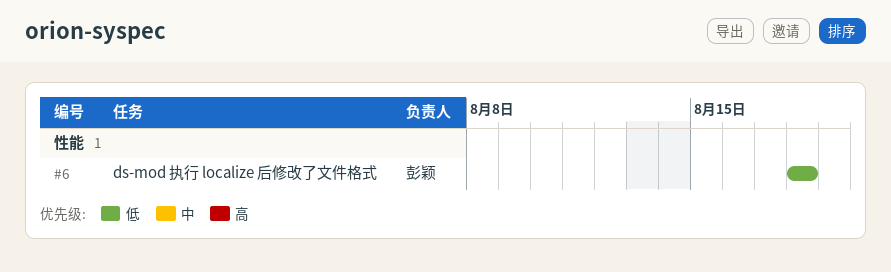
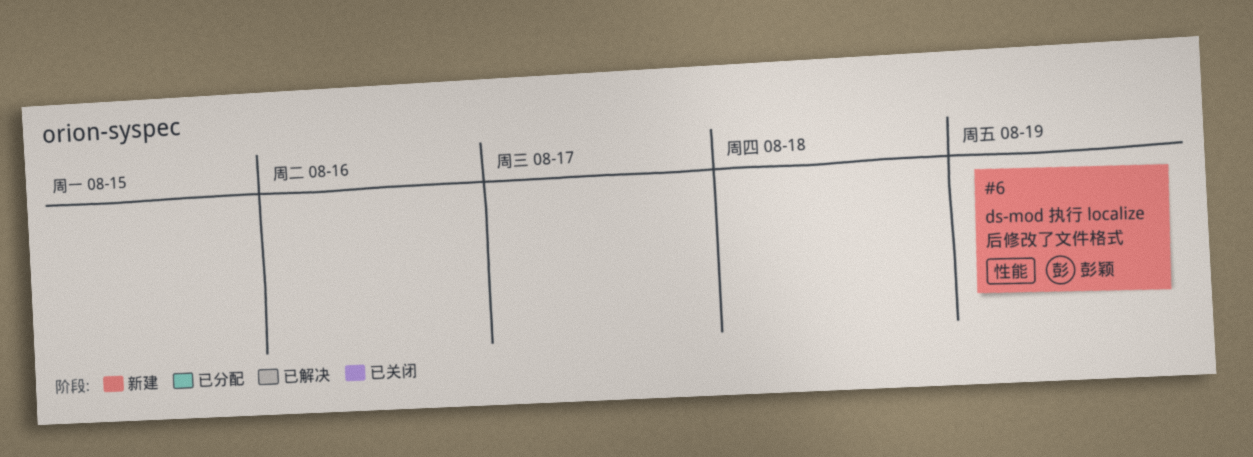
#6, due: Aug 18 -> Aug 19

